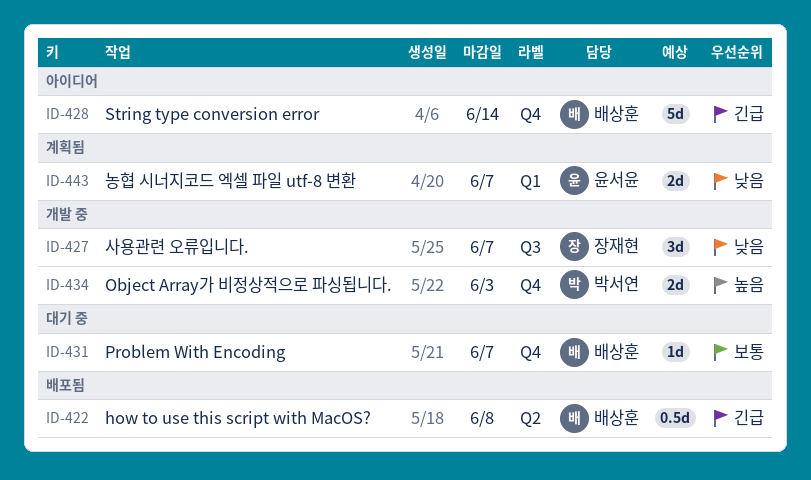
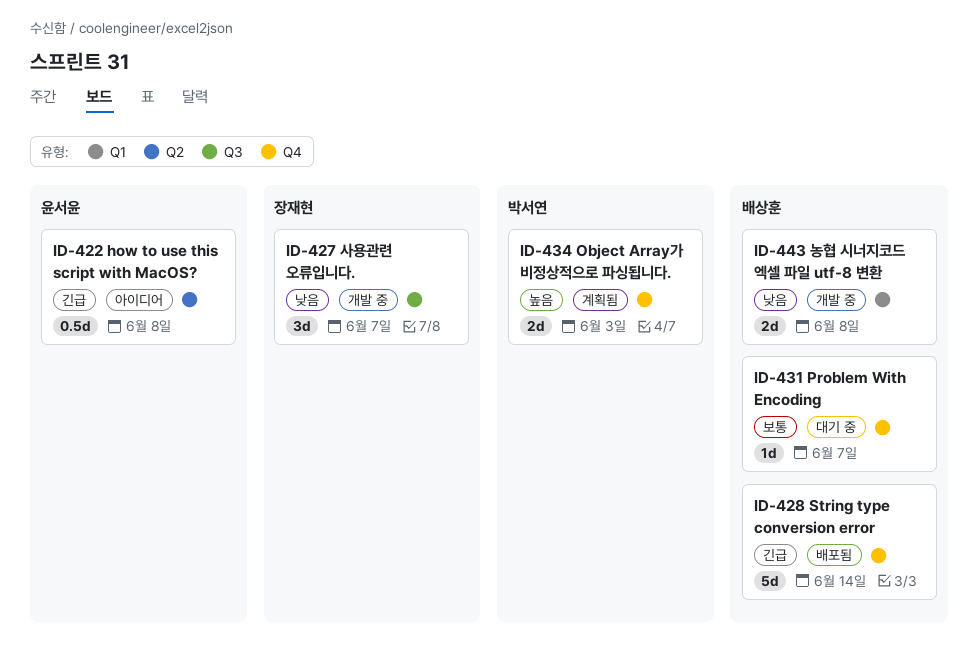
ID-422, status: 배포됨 -> 아이디어
ID-422, owner: 배상훈 -> 윤서윤
ID-428, status: 아이디어 -> 배포됨
ID-434, status: 개발 중 -> 계획됨
ID-443, status: 계획됨 -> 개발 중
ID-443, owner: 윤서윤 -> 배상훈
ID-443, due: Jun 7 -> Jun 8

